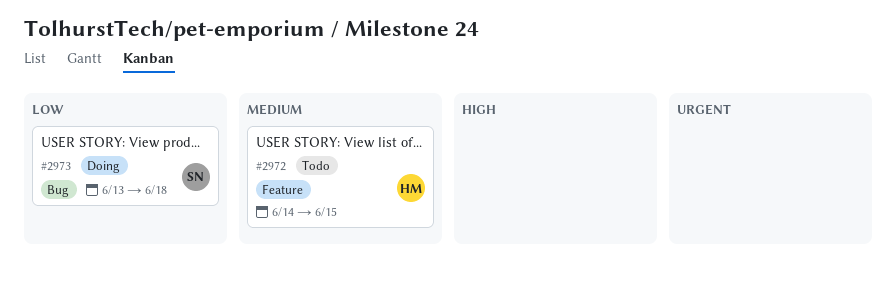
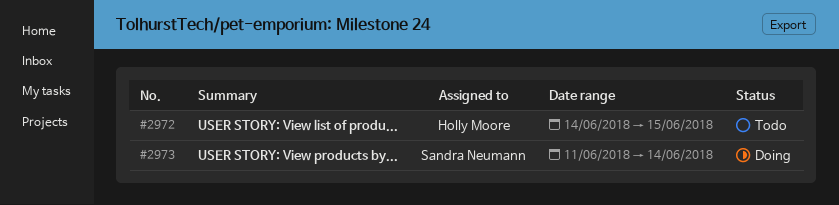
#2973, start: Jun 13 -> Jun 11
#2973, due: Jun 18 -> Jun 14

